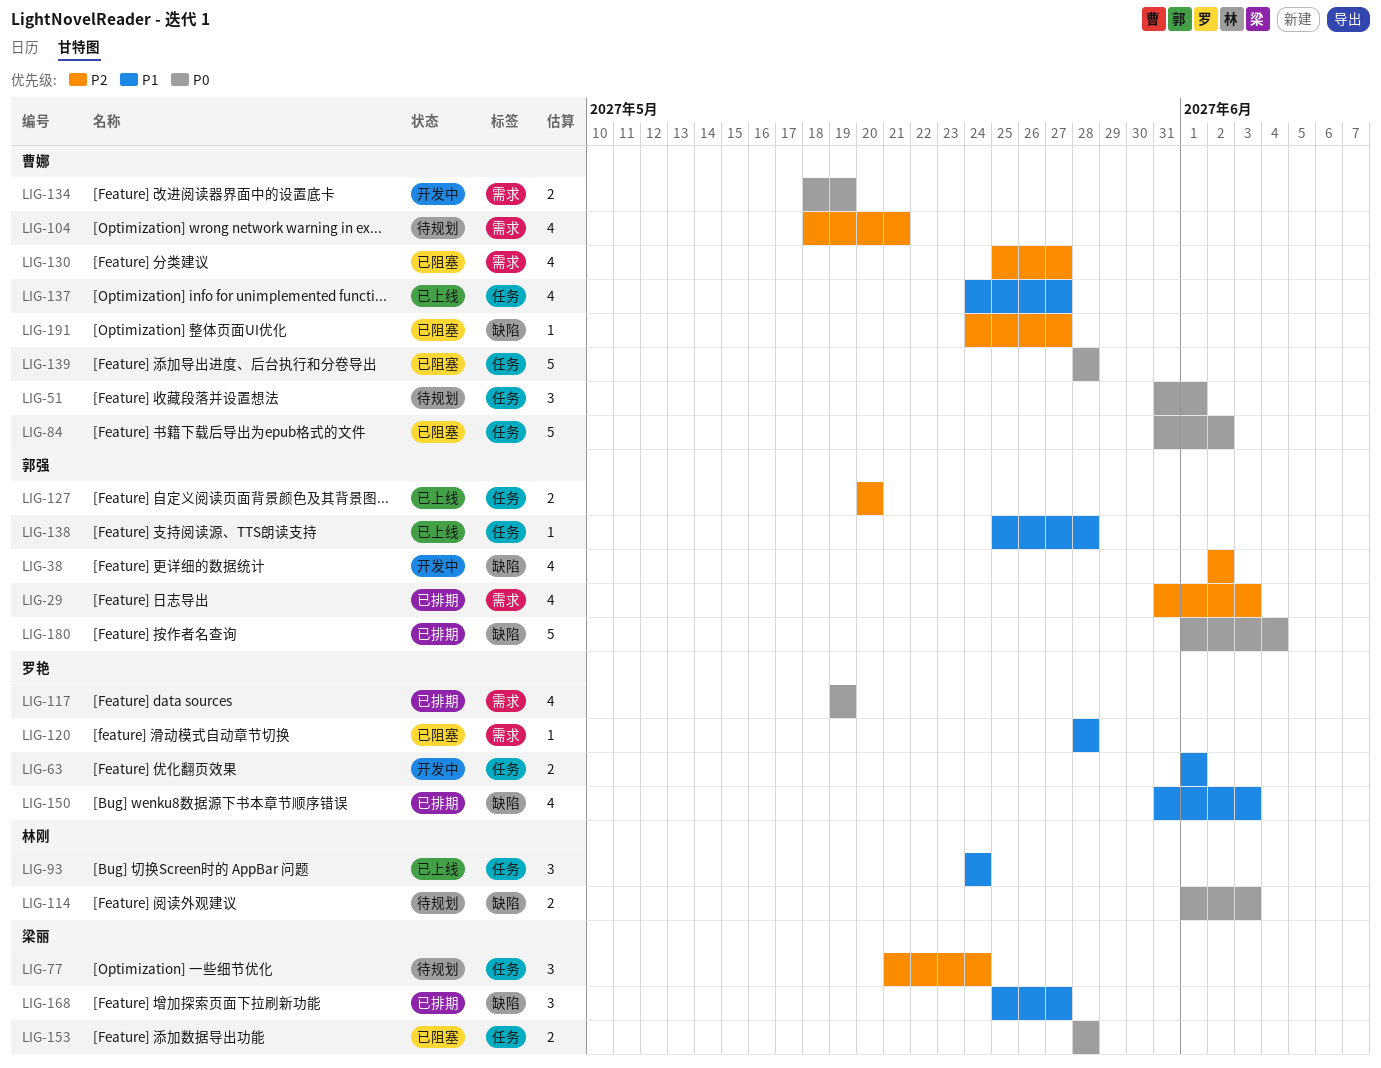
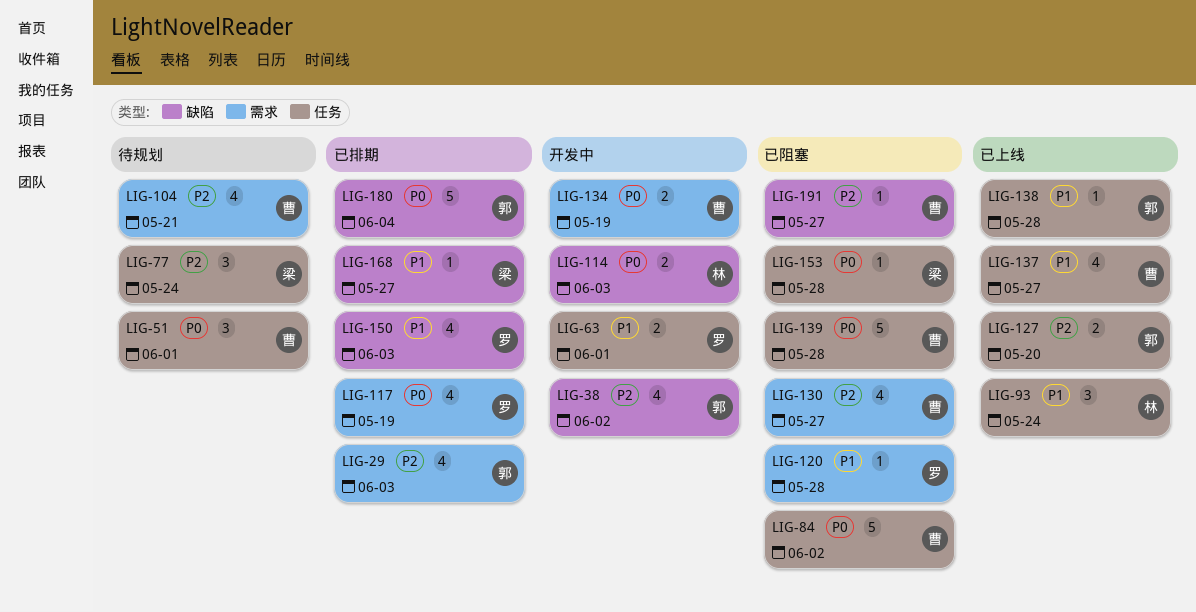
LIG-114, status: 待规划 -> 开发中
LIG-153, estimate: 2 -> 1
LIG-168, estimate: 3 -> 1

